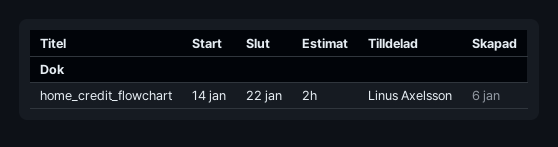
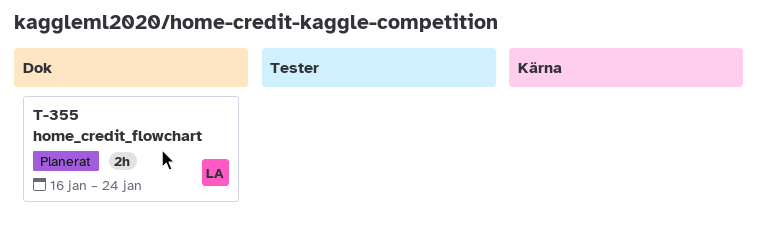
home_credit_flowchart, start: Jan 14 -> Jan 16
home_credit_flowchart, due: Jan 22 -> Jan 24

